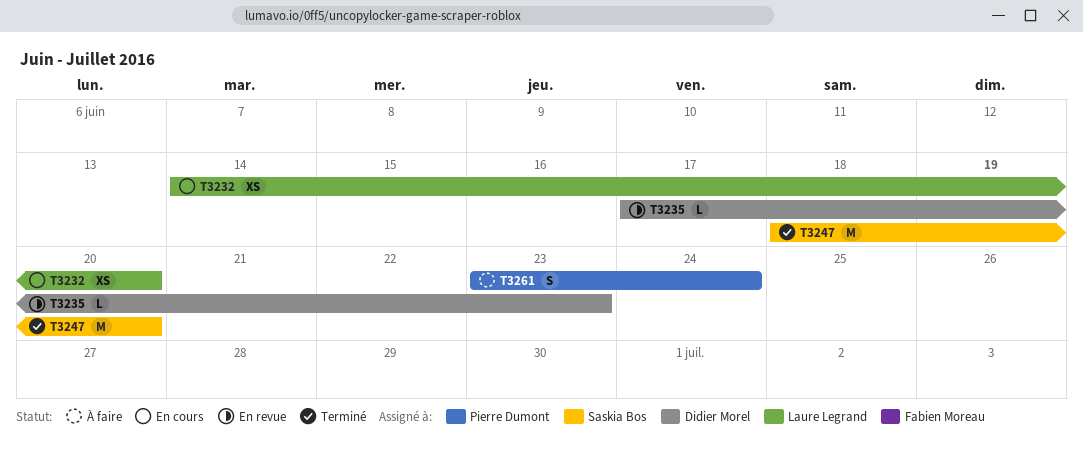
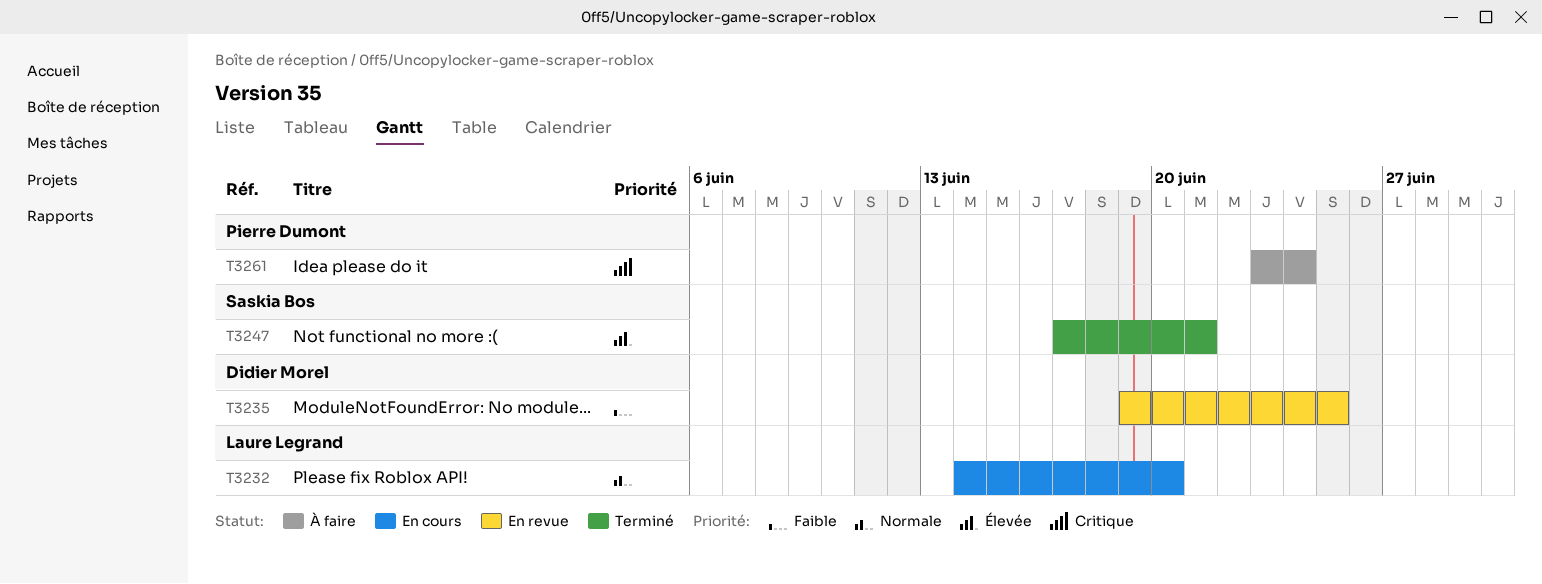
T3235, start: Jun 17 -> Jun 19
T3235, due: Jun 23 -> Jun 25
T3247, start: Jun 18 -> Jun 17
T3247, due: Jun 20 -> Jun 21

